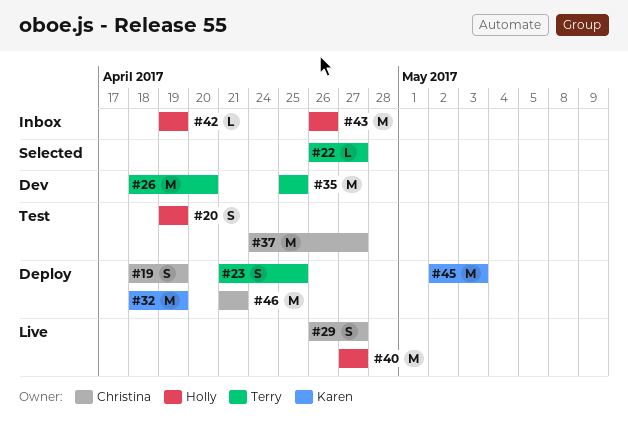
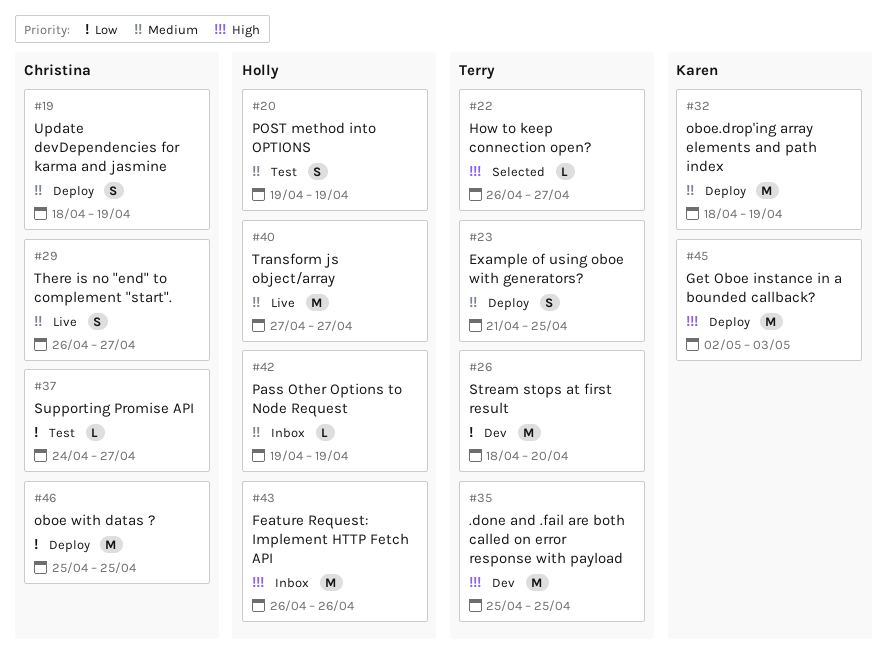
#37, estimate: M -> L
#46, start: Apr 21 -> Apr 25
#46, due: Apr 21 -> Apr 25

